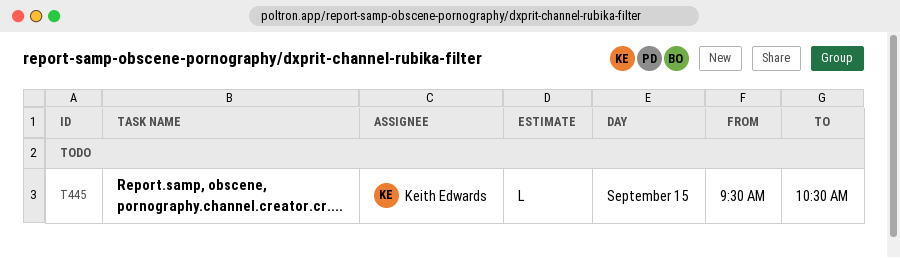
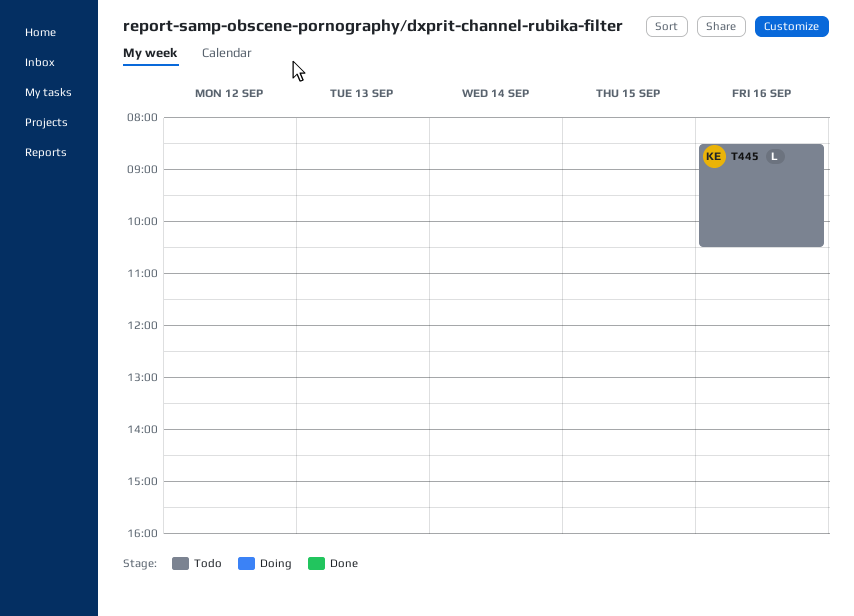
T445, day: Sep 15 -> Sep 16
T445, begins: 09:30 -> 08:30

